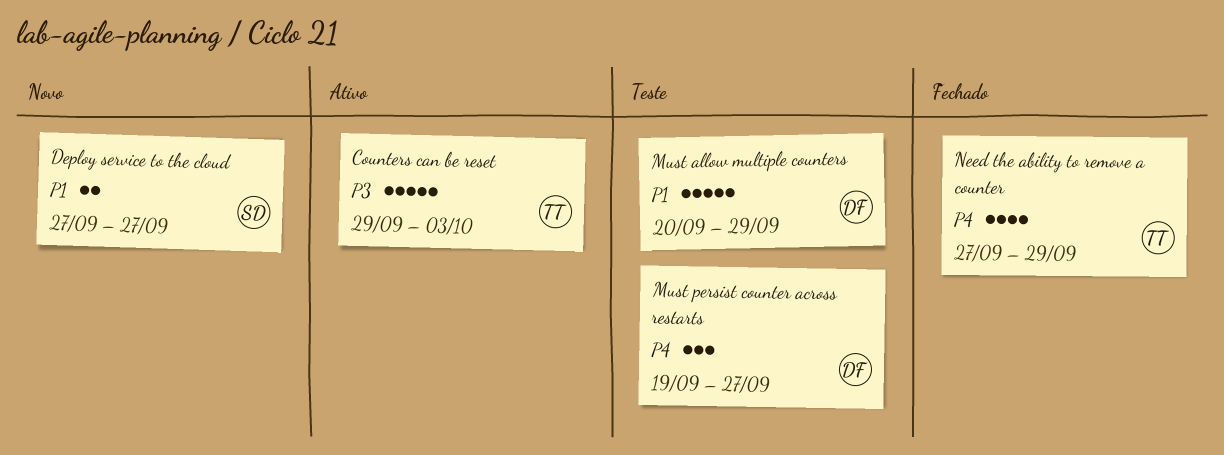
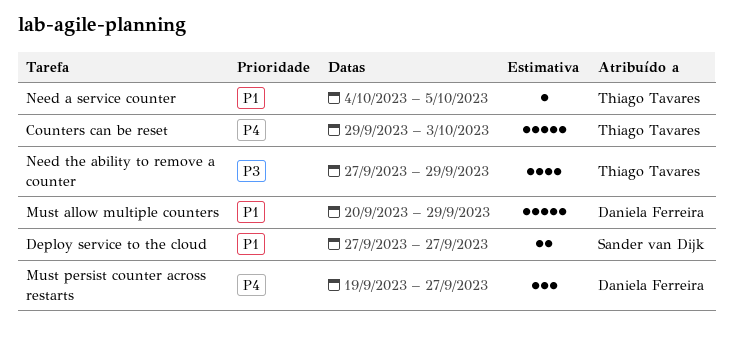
Counters can be reset, priority: P3 -> P4
Need a service counter: none -> present
Need the ability to remove a counter, priority: P4 -> P3

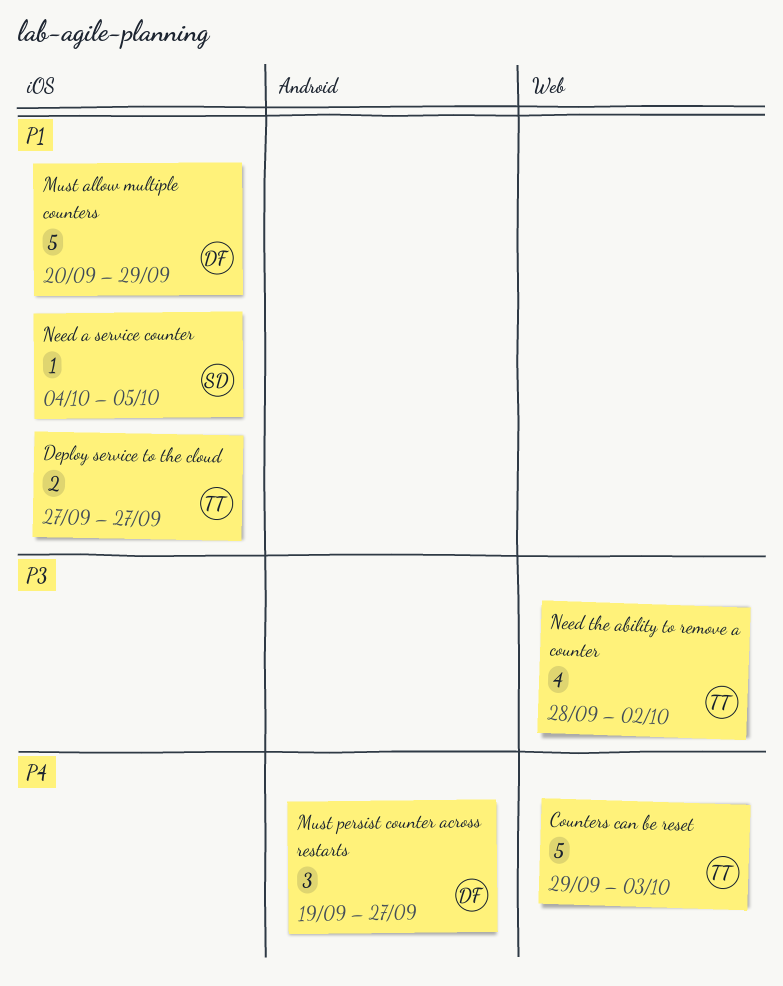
Deploy service to the cloud, owner: Sander van Dijk -> Thiago Tavares
Need a service counter, owner: Thiago Tavares -> Sander van Dijk
Need the ability to remove a counter, start: Sep 27 -> Sep 28
Need the ability to remove a counter, due: Sep 29 -> Oct 2

